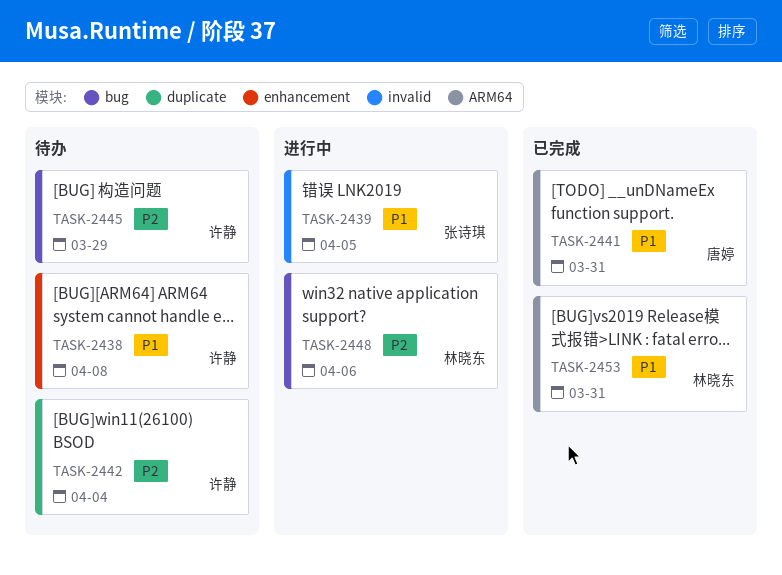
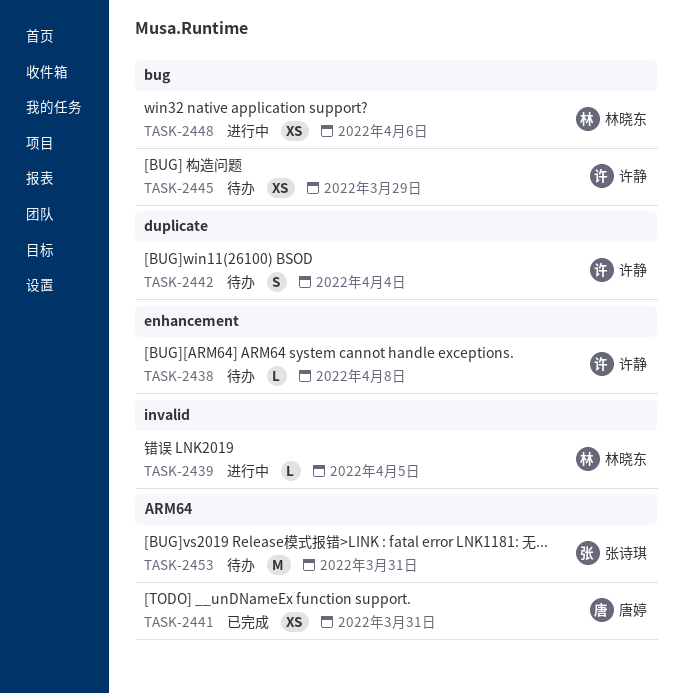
TASK-2439, owner: 张诗琪 -> 林晓东
TASK-2453, status: 已完成 -> 待办
TASK-2453, owner: 林晓东 -> 张诗琪

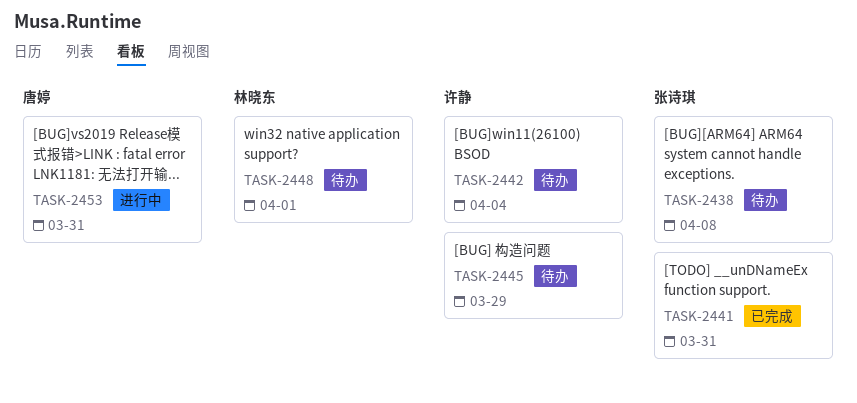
TASK-2438, owner: 许静 -> 张诗琪
TASK-2439: present -> none
TASK-2441, owner: 唐婷 -> 张诗琪
TASK-2448, status: 进行中 -> 待办
TASK-2448, due: Apr 6 -> Apr 1
TASK-2453, status: 待办 -> 进行中
TASK-2453, owner: 张诗琪 -> 唐婷

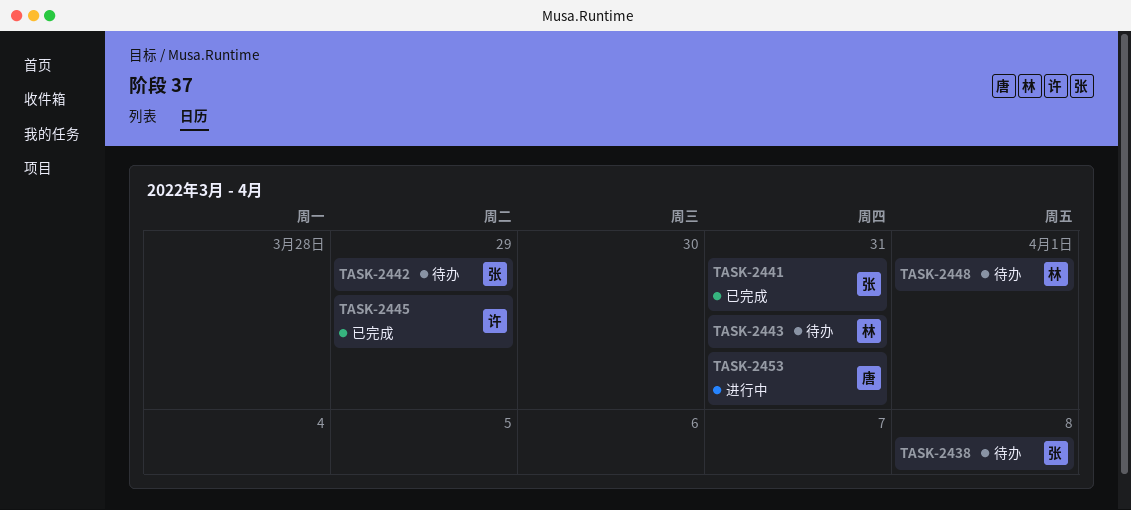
TASK-2442, owner: 许静 -> 张诗琪
TASK-2442, due: Apr 4 -> Mar 29
TASK-2443: none -> present
TASK-2445, status: 待办 -> 已完成

